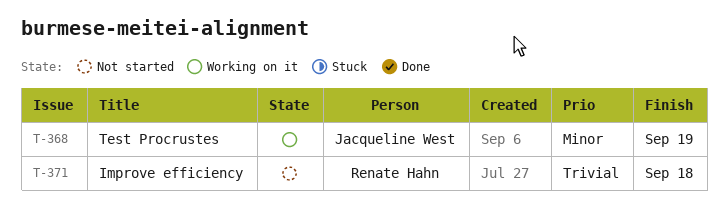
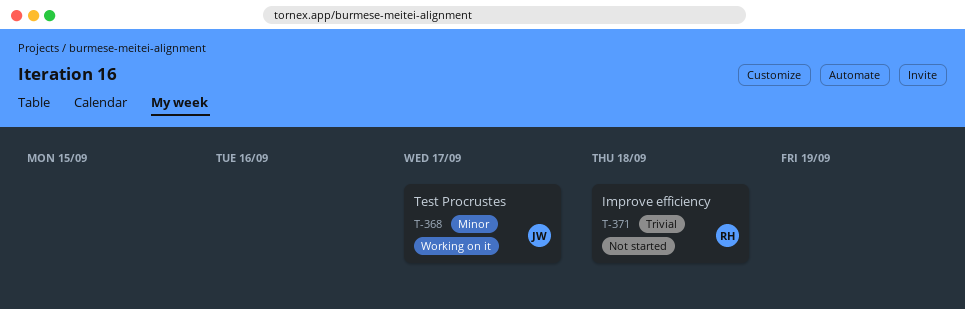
T-368, due: Sep 19 -> Sep 17

